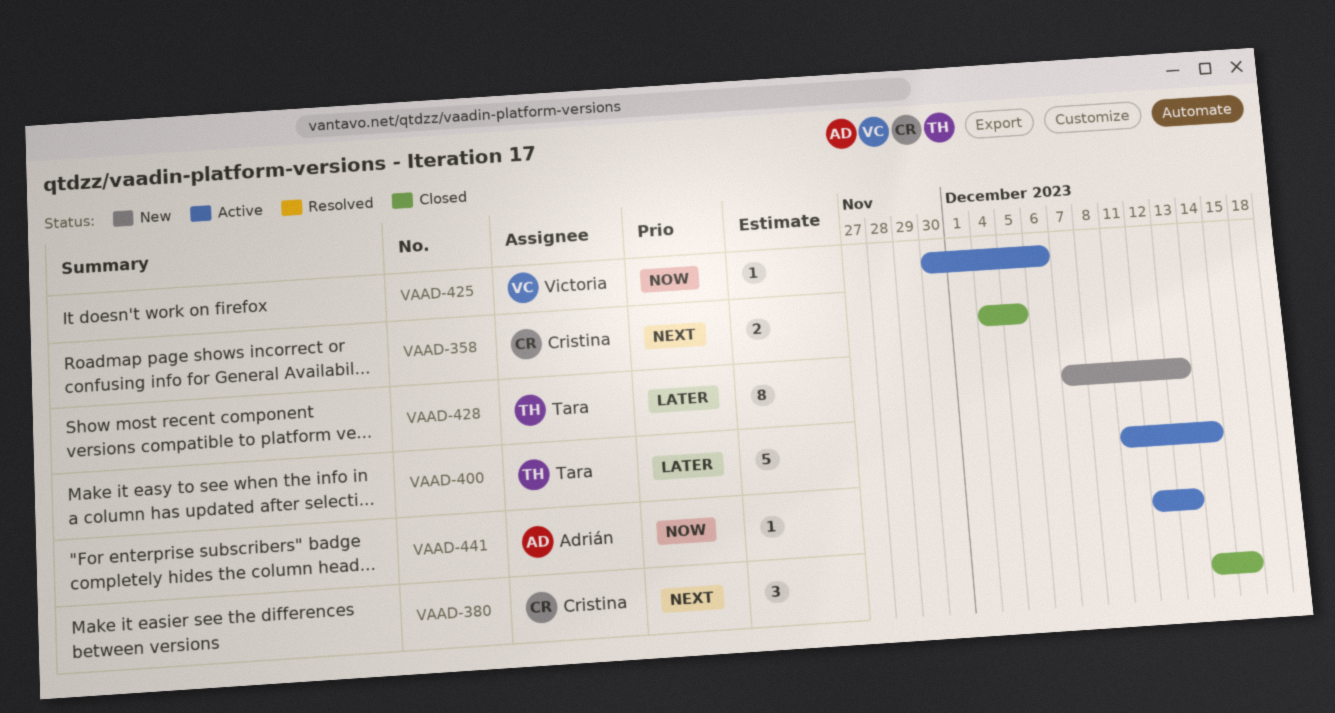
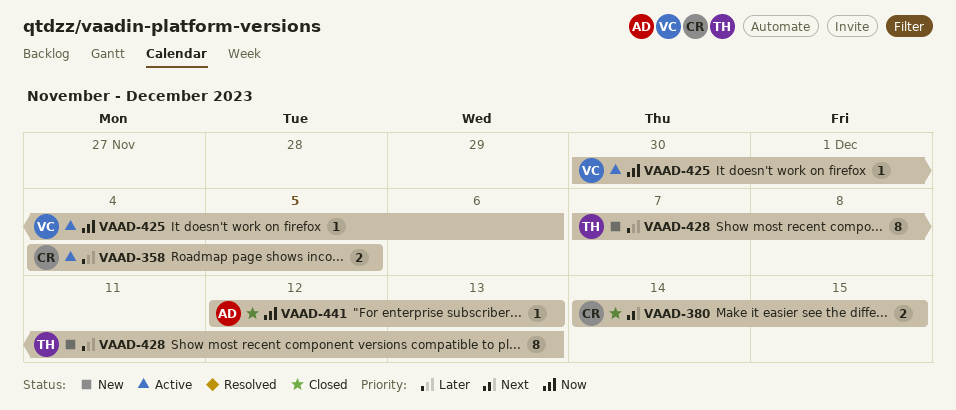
VAAD-358, status: Closed -> Active
VAAD-358, priority: Next -> Later
VAAD-380, estimate: 3 -> 2
VAAD-400: present -> none
VAAD-441, status: Active -> Closed

